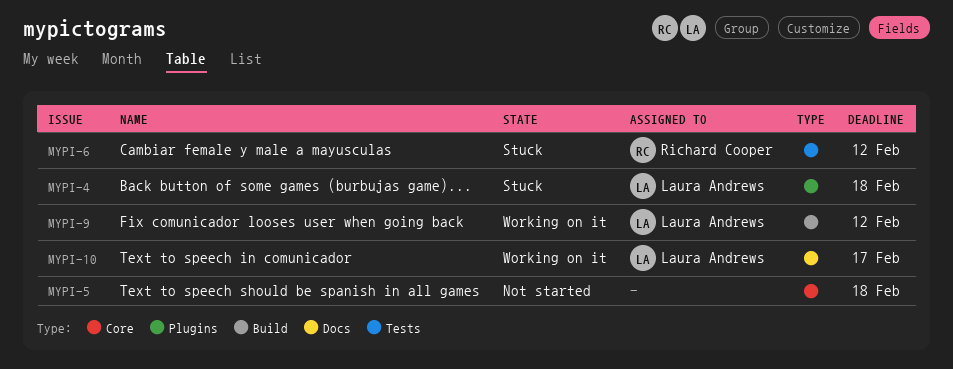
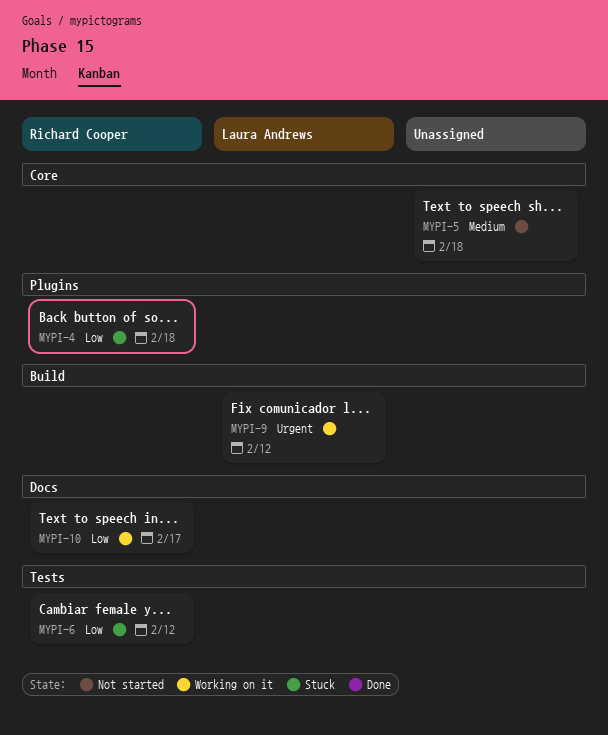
MYPI-4, owner: Laura Andrews -> Richard Cooper
MYPI-10, owner: Laura Andrews -> Richard Cooper

